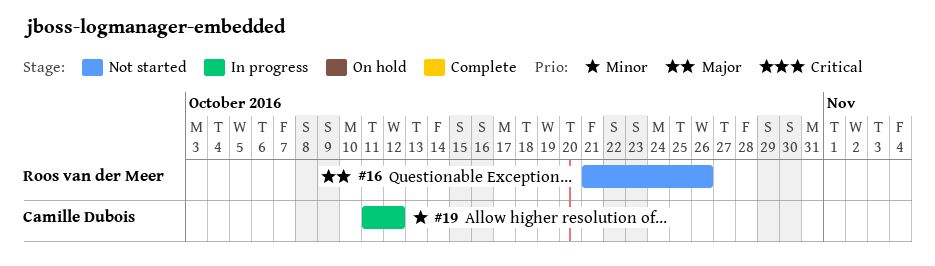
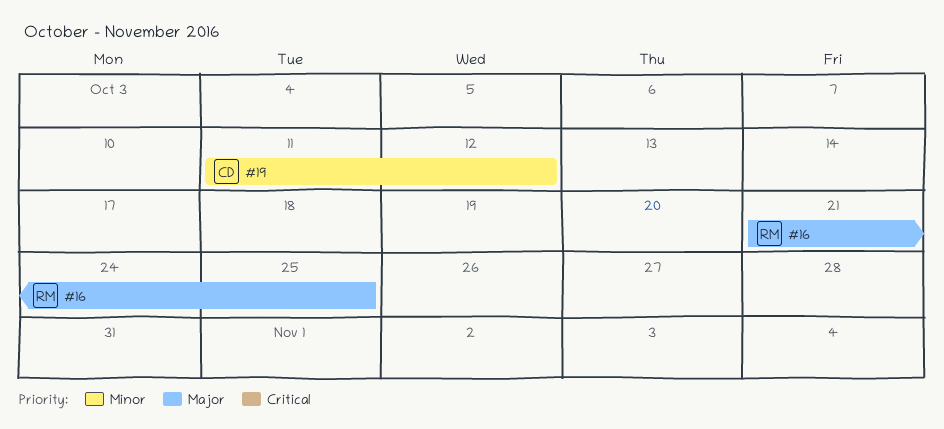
#16, due: Oct 26 -> Oct 25

